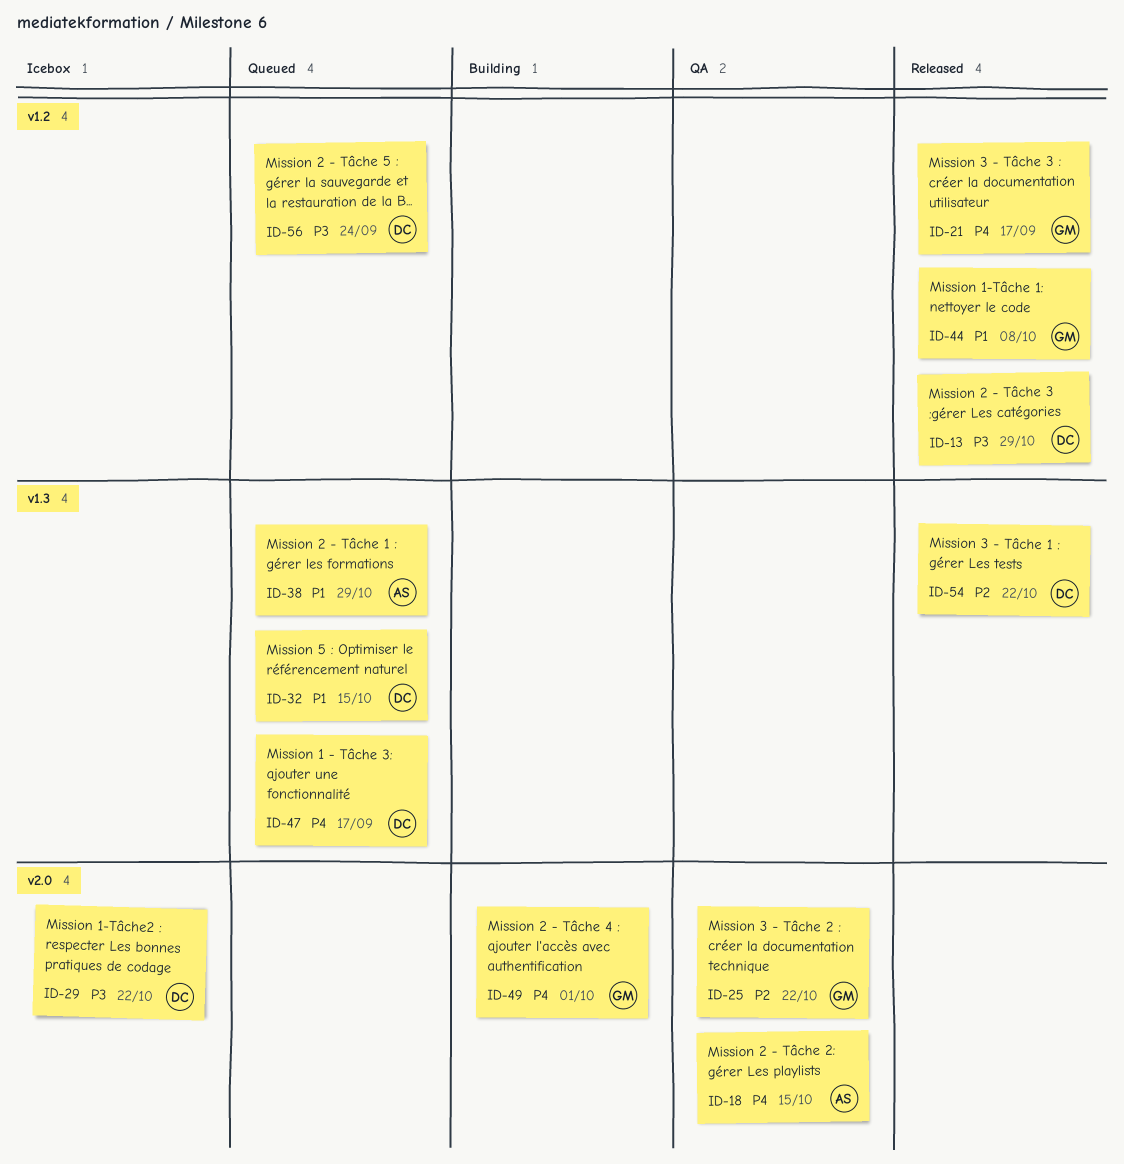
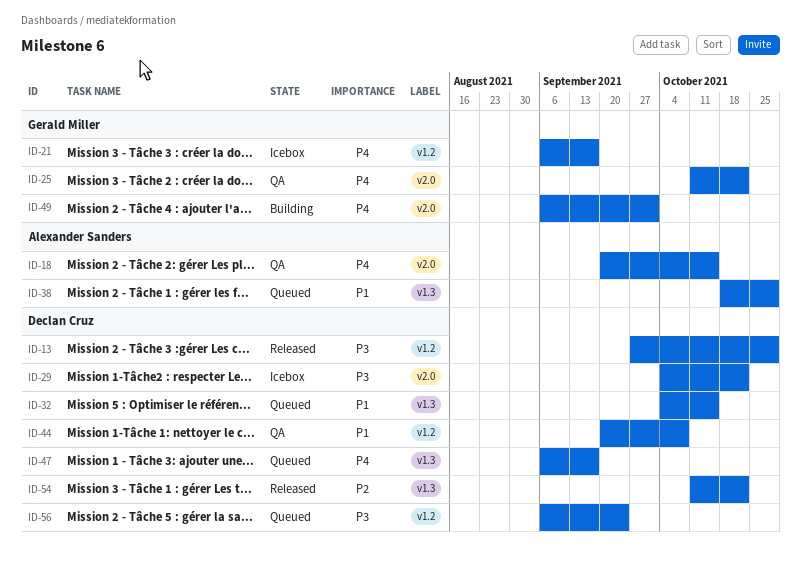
ID-21, status: Released -> Icebox
ID-25, priority: P2 -> P4
ID-44, status: Released -> QA
ID-44, owner: Gerald Miller -> Declan Cruz

